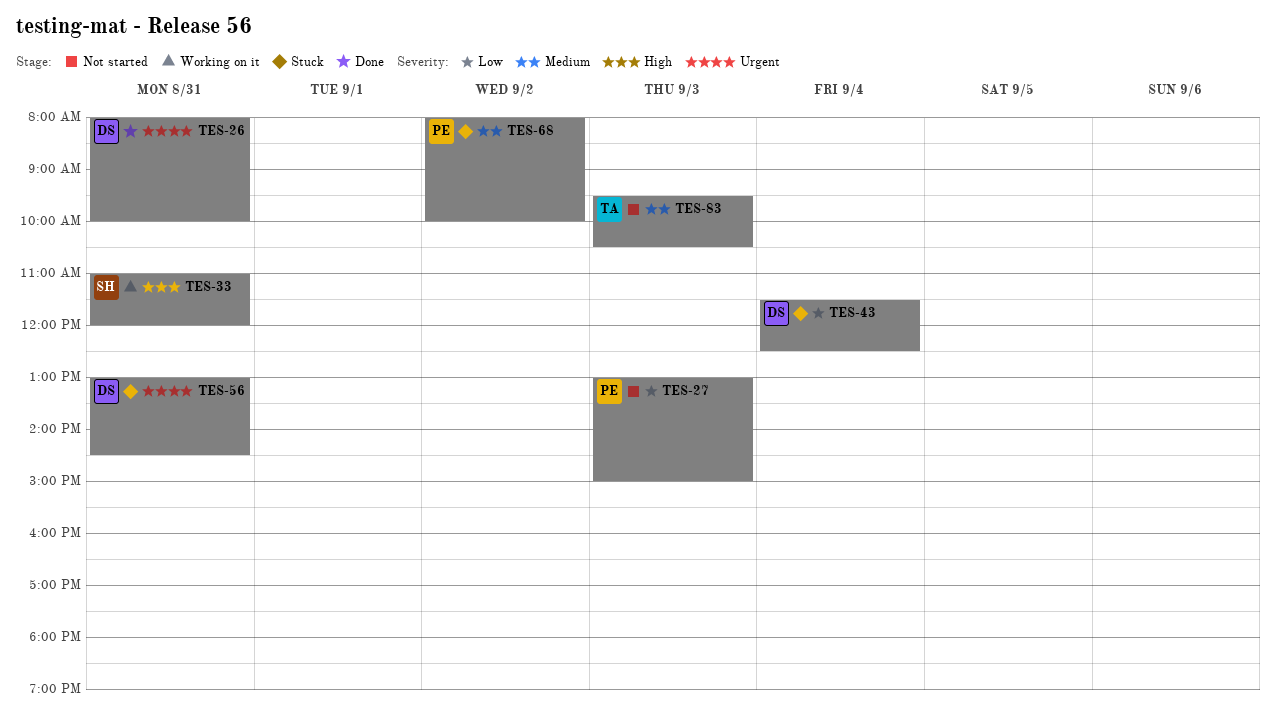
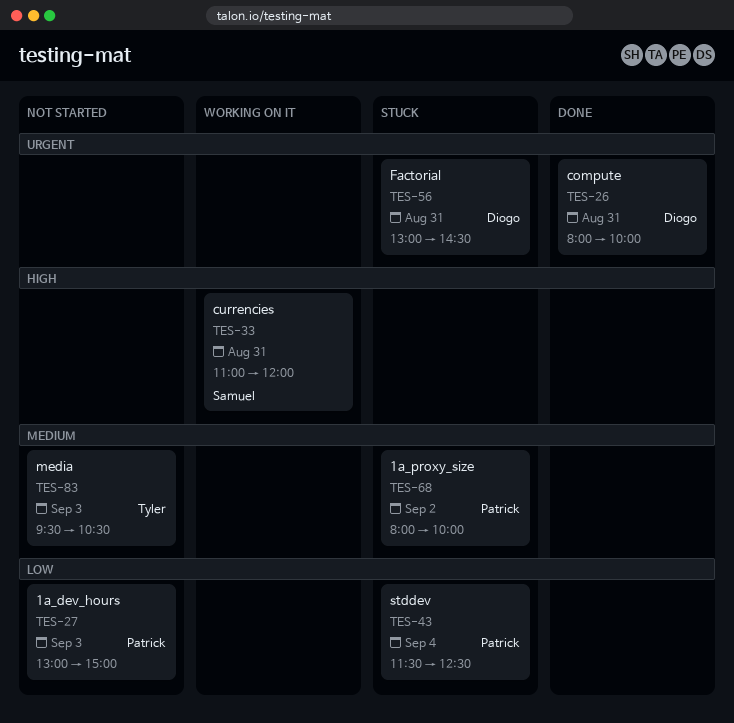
TES-43, owner: Diogo -> Patrick

